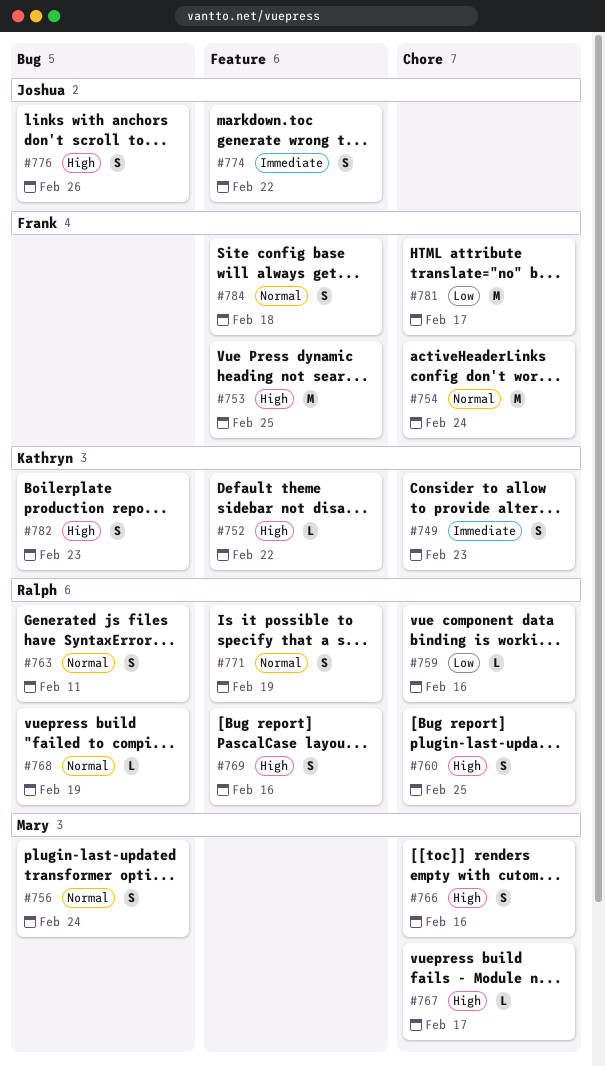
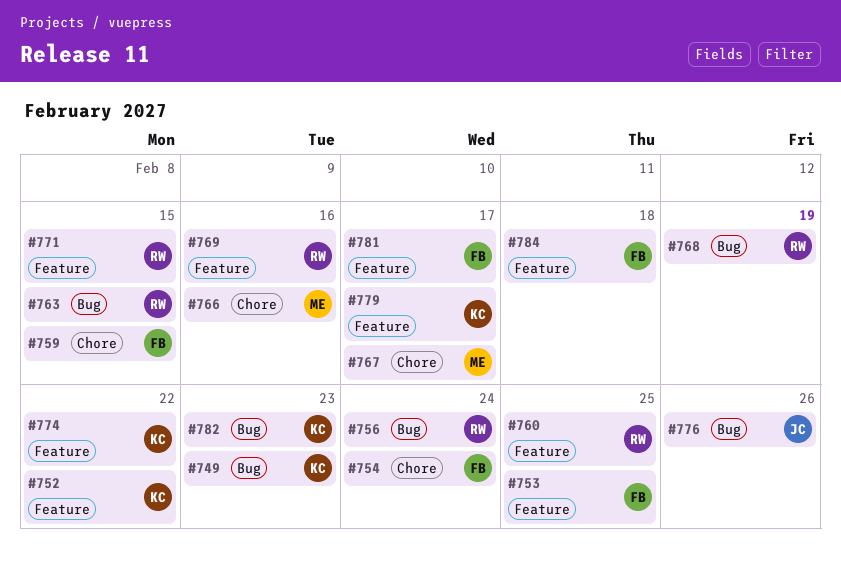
#749, label: Chore -> Bug
#756, owner: Mary -> Ralph
#759, owner: Ralph -> Frank
#759, due: Feb 16 -> Feb 15
#760, label: Chore -> Feature
#763, due: Feb 11 -> Feb 15
#771, due: Feb 19 -> Feb 15
#774, owner: Joshua -> Kathryn
#779: none -> present
#781, label: Chore -> Feature

